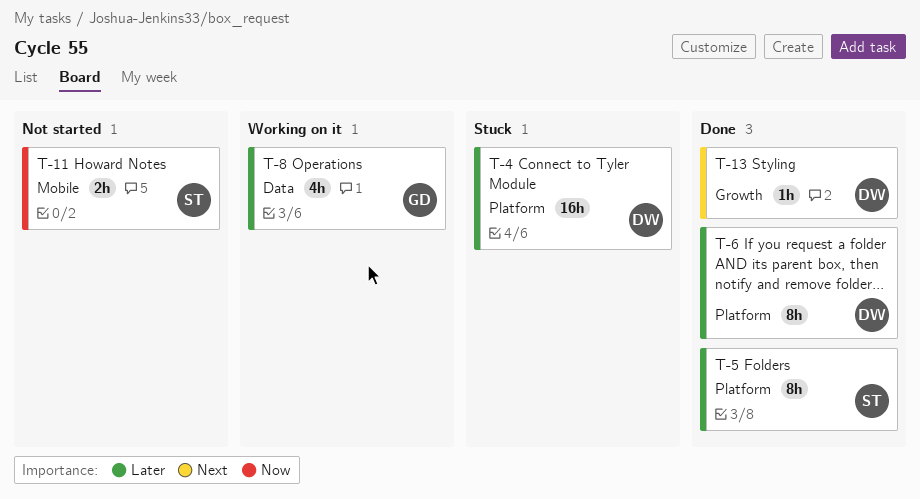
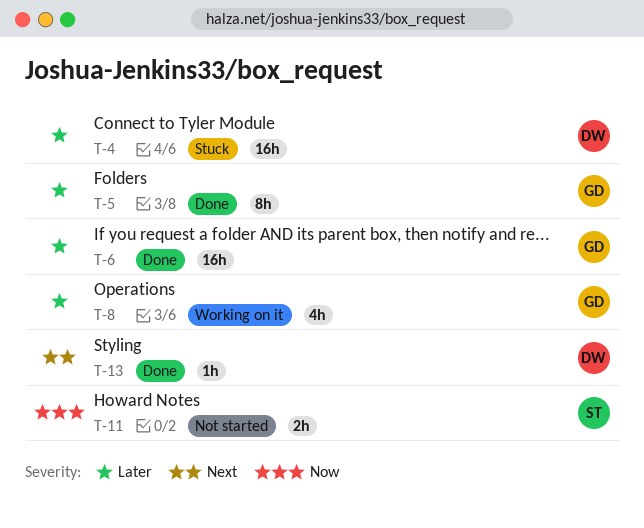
T-5, owner: ST -> GD
T-6, owner: DW -> GD
T-6, estimate: 8h -> 16h

